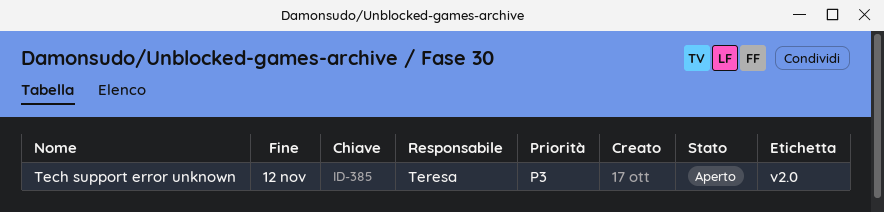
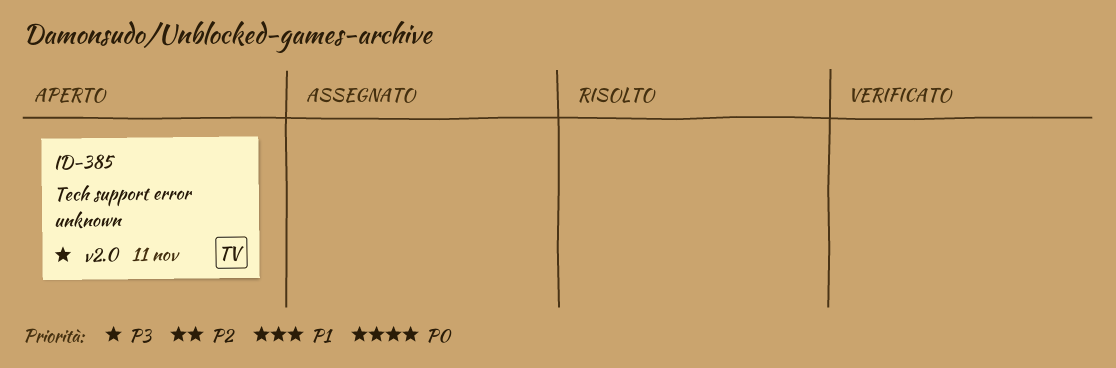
ID-385, due: Nov 12 -> Nov 11

